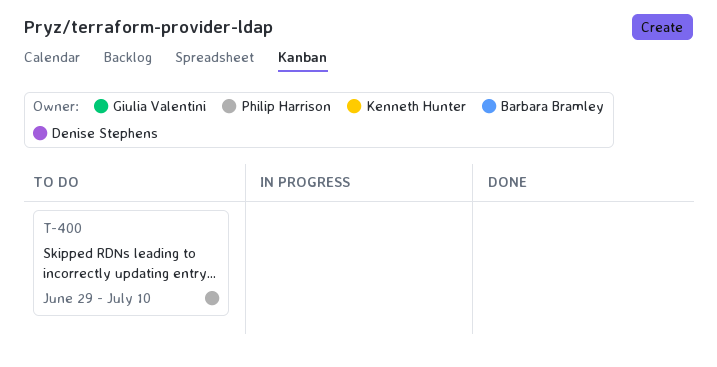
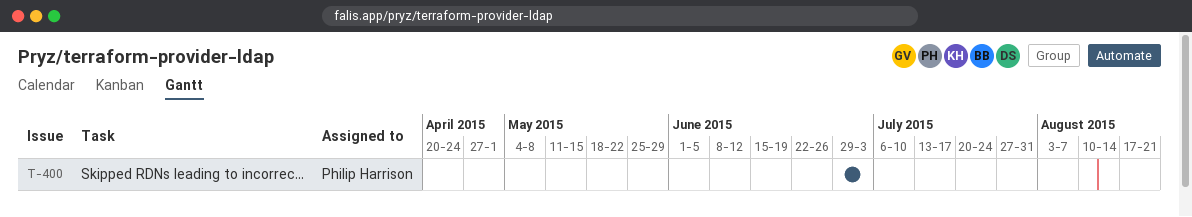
T-400, due: Jul 10 -> Jul 3

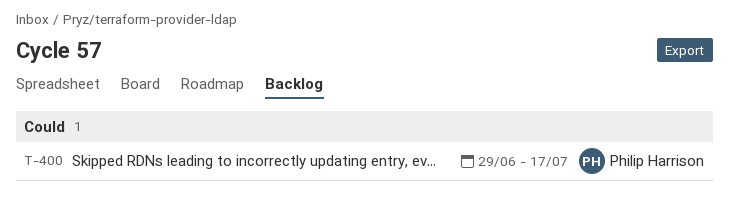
T-400, due: Jul 3 -> Jul 17

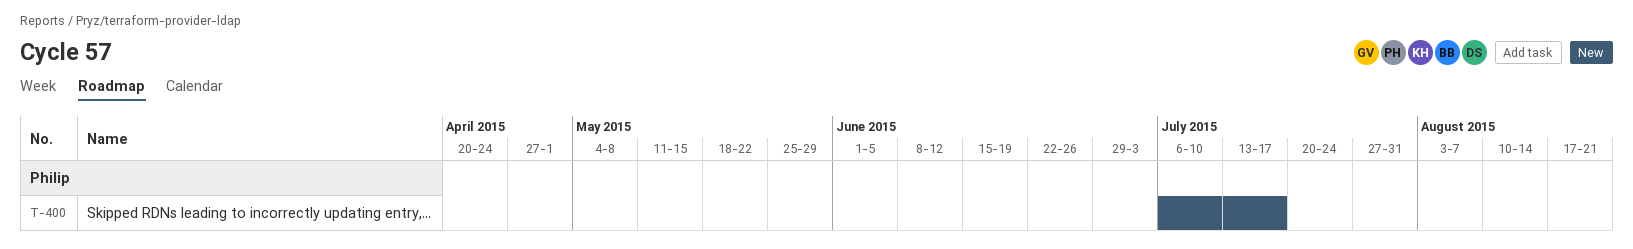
T-400, start: Jun 29 -> Jul 6

